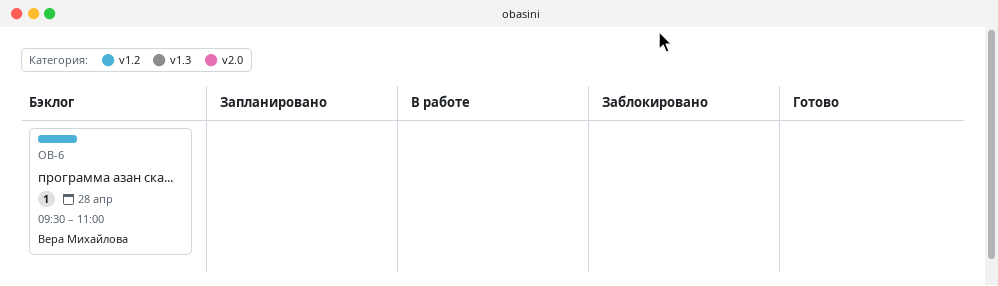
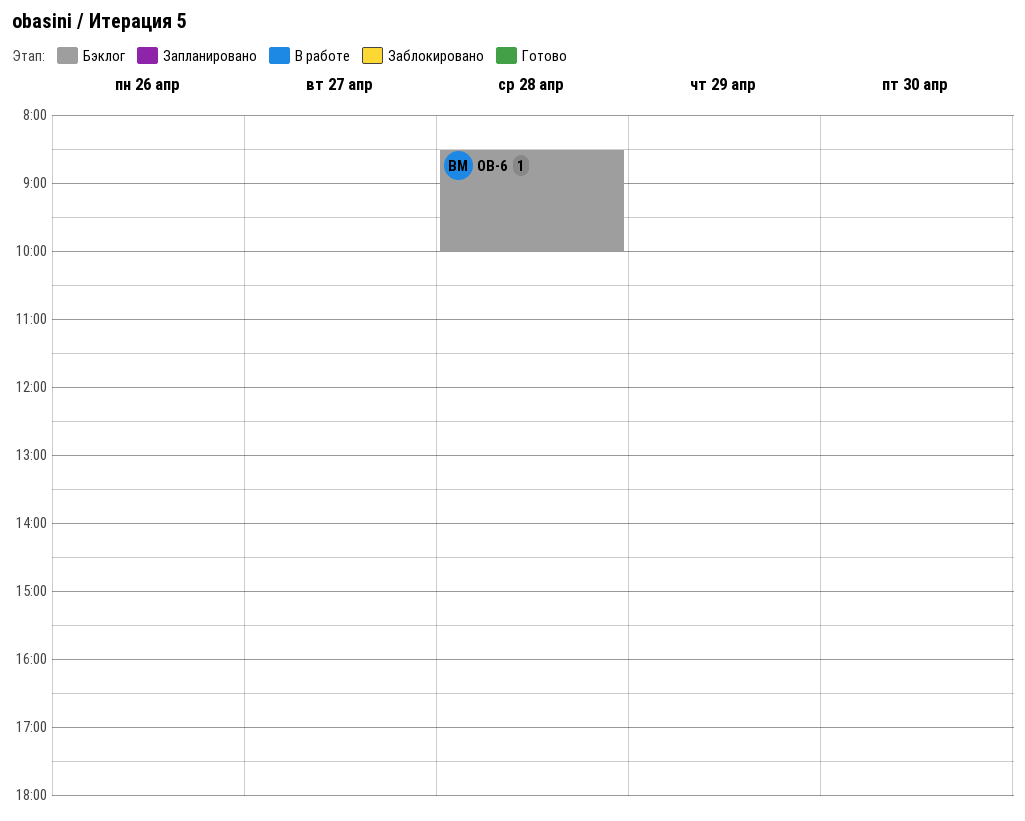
OB-6, begins: 09:30 -> 08:30
OB-6, ends: 11:00 -> 10:00

